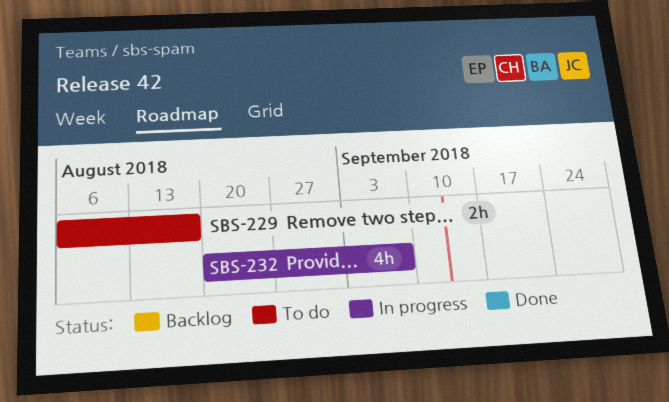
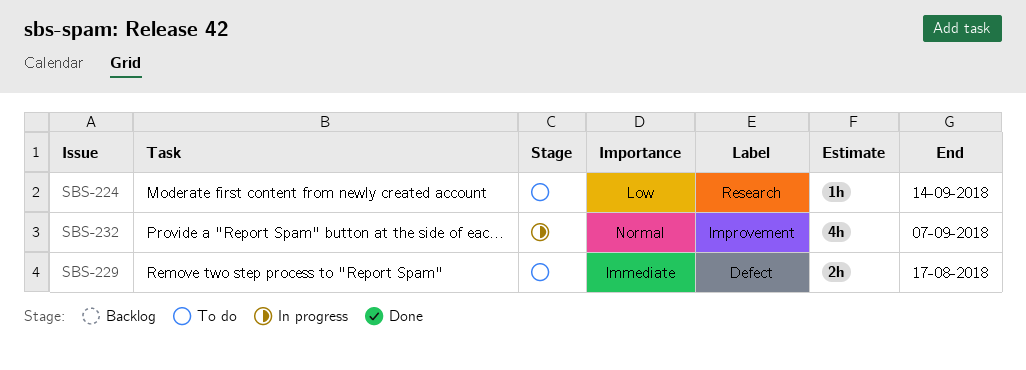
SBS-224: none -> present

